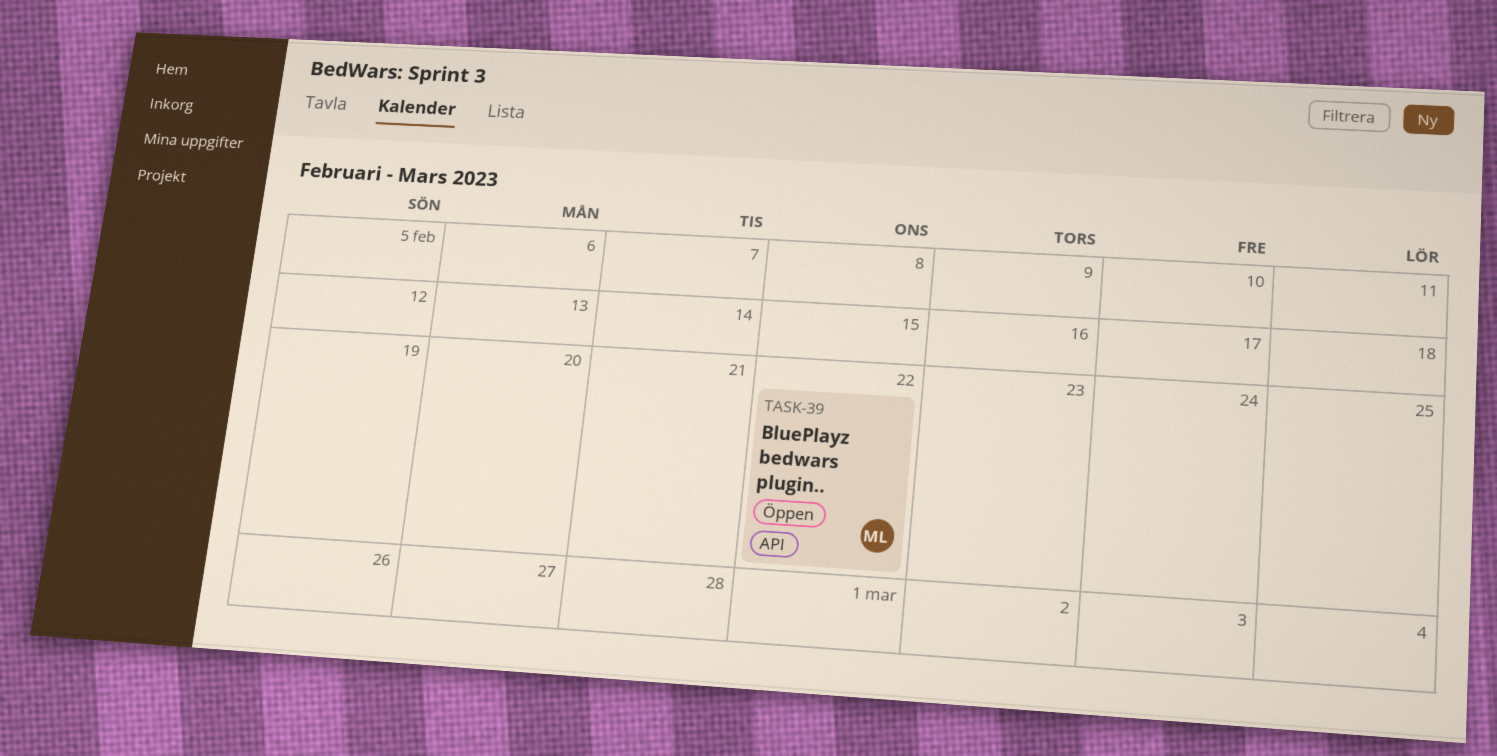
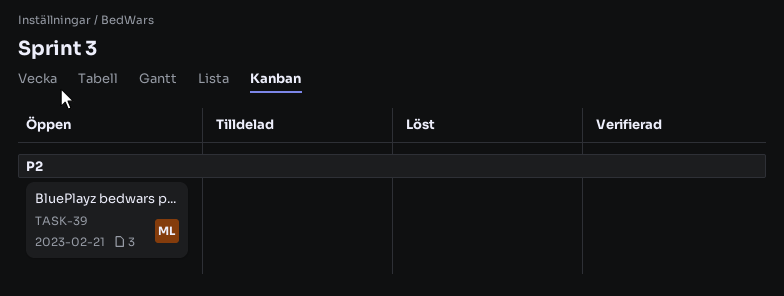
TASK-39, due: Feb 22 -> Feb 21

